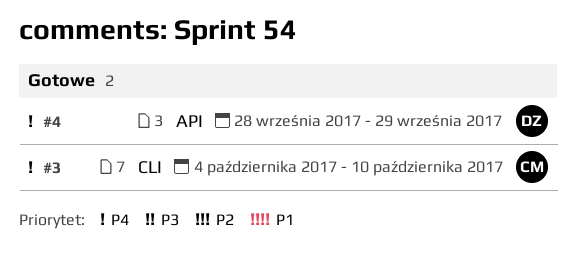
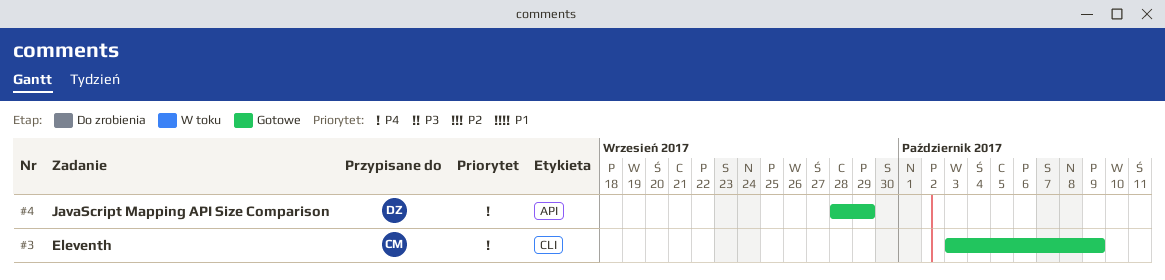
#3, start: Oct 4 -> Oct 3
#3, due: Oct 10 -> Oct 9

